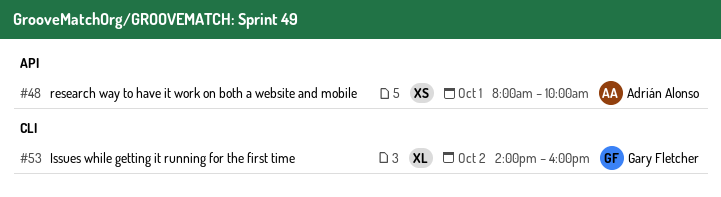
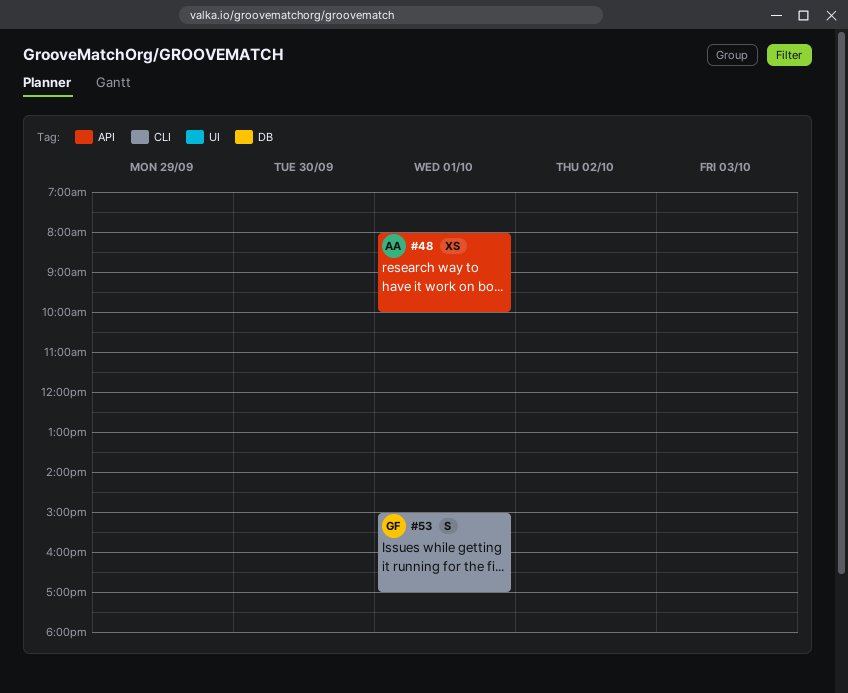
#53, estimate: XL -> S
#53, day: Oct 2 -> Oct 1
#53, begins: 14:00 -> 15:00
#53, ends: 16:00 -> 17:00

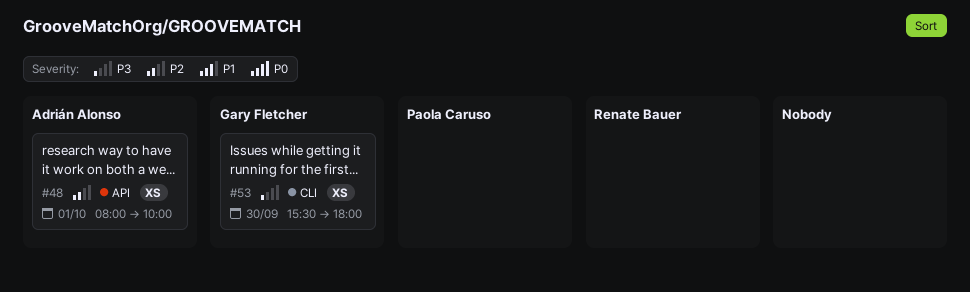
#53, estimate: S -> XS
#53, day: Oct 1 -> Sep 30
#53, begins: 15:00 -> 15:30
#53, ends: 17:00 -> 18:00

